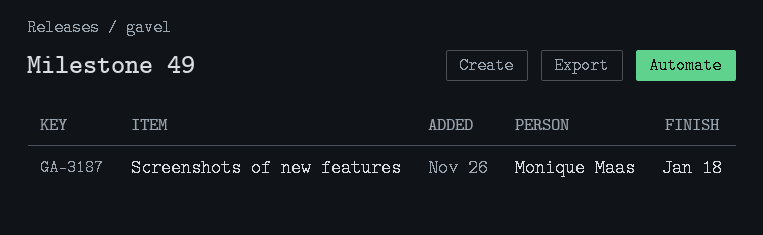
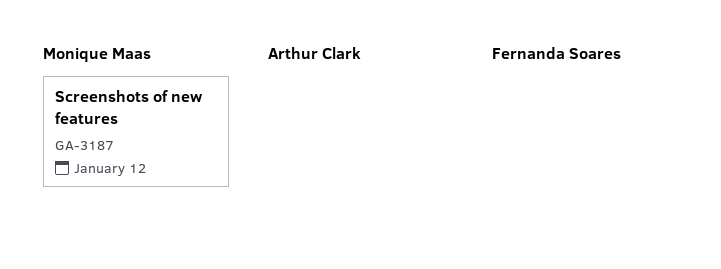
GA-3187, due: Jan 18 -> Jan 12

